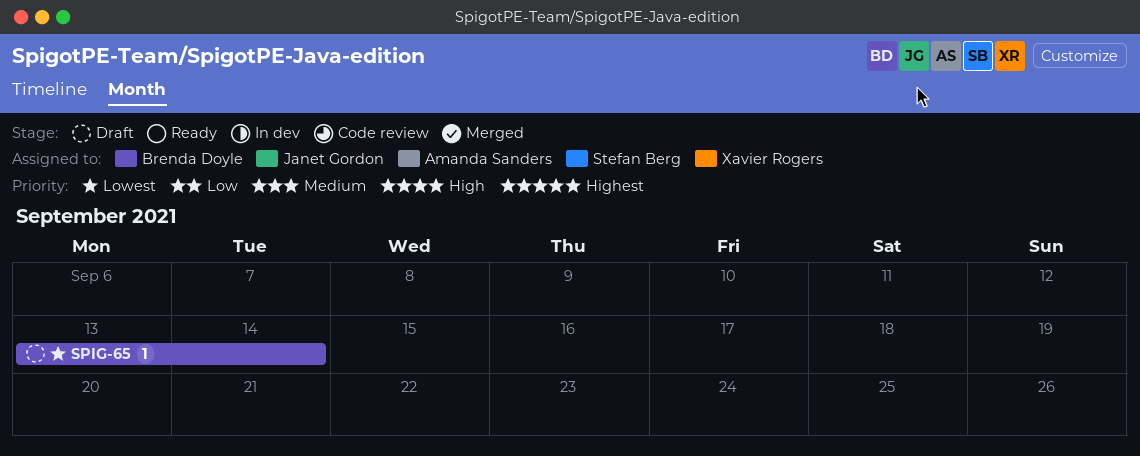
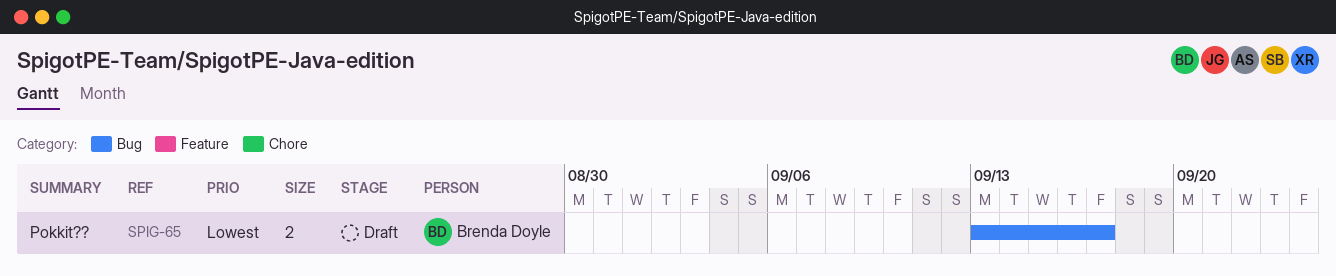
SPIG-65, estimate: 1 -> 2
SPIG-65, due: Sep 14 -> Sep 17

